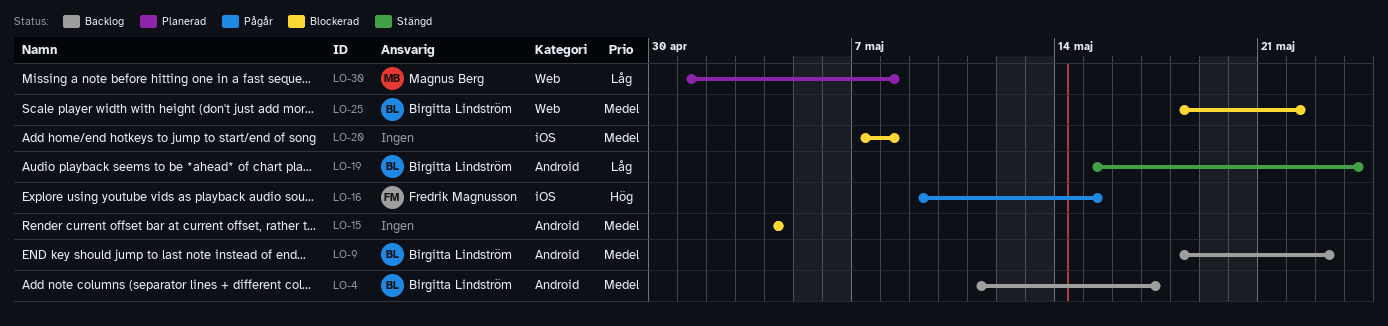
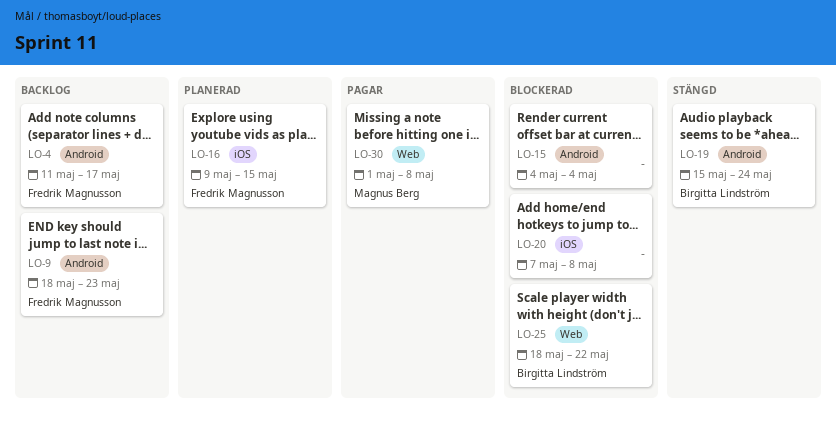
LO-4, owner: Birgitta Lindström -> Fredrik Magnusson
LO-9, owner: Birgitta Lindström -> Fredrik Magnusson
LO-16, status: Pågår -> Planerad
LO-30, status: Planerad -> Pågår

